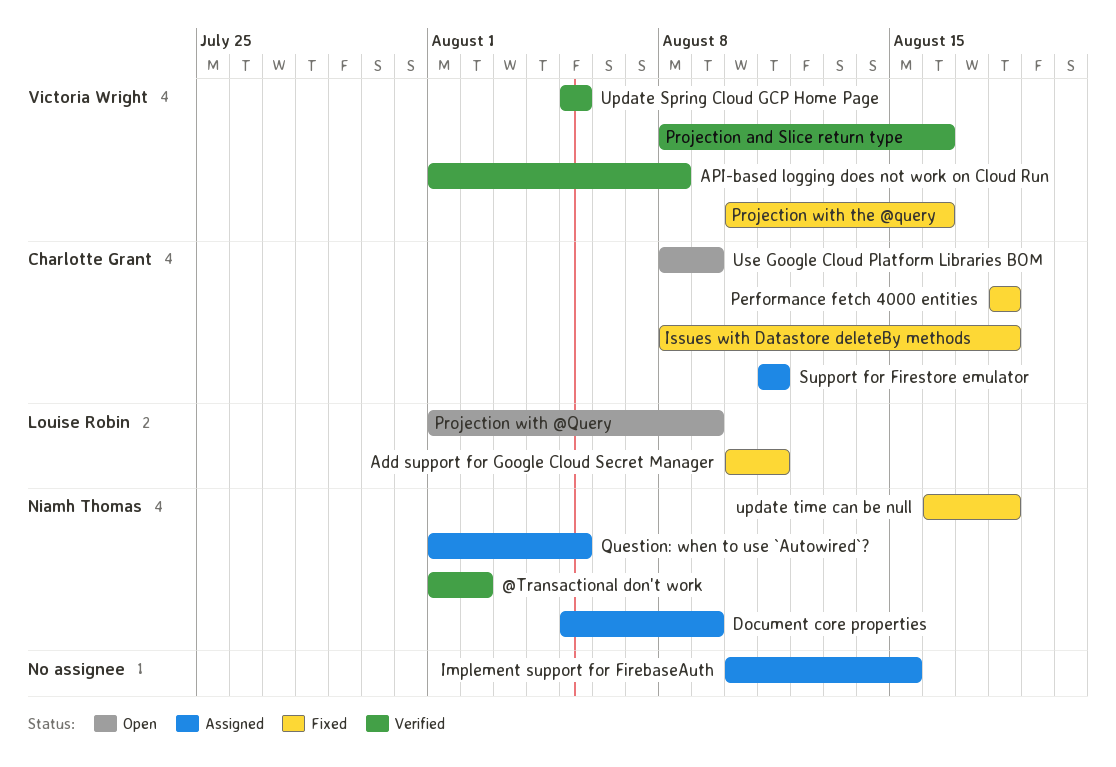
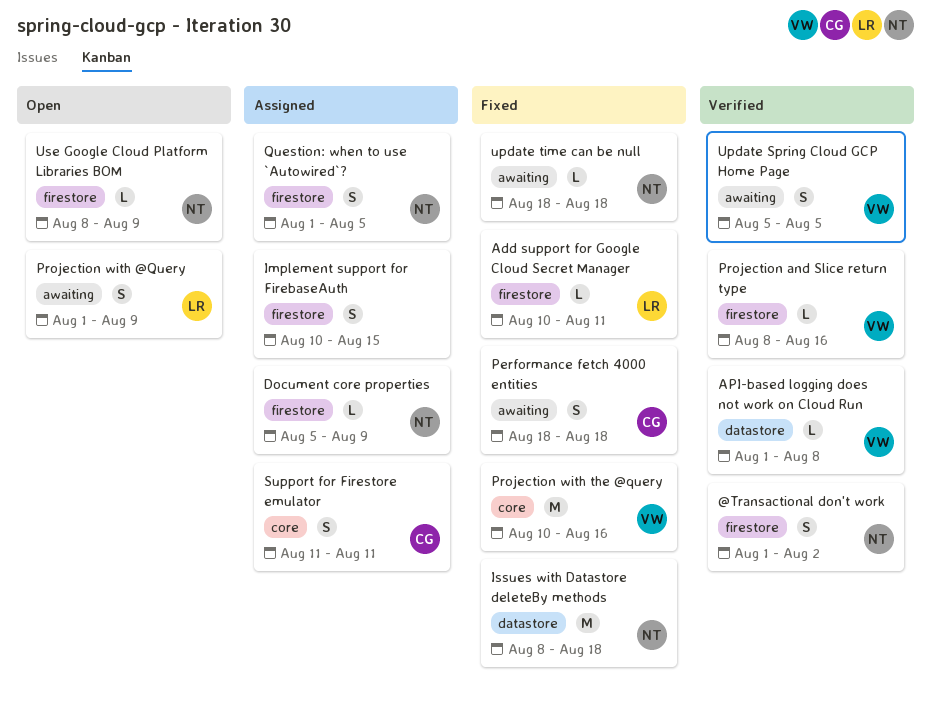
Issues with Datastore deleteBy methods, owner: Charlotte Grant -> Niamh Thomas
update time can be null, start: Aug 16 -> Aug 18
Use Google Cloud Platform Libraries BOM, owner: Charlotte Grant -> Niamh Thomas

